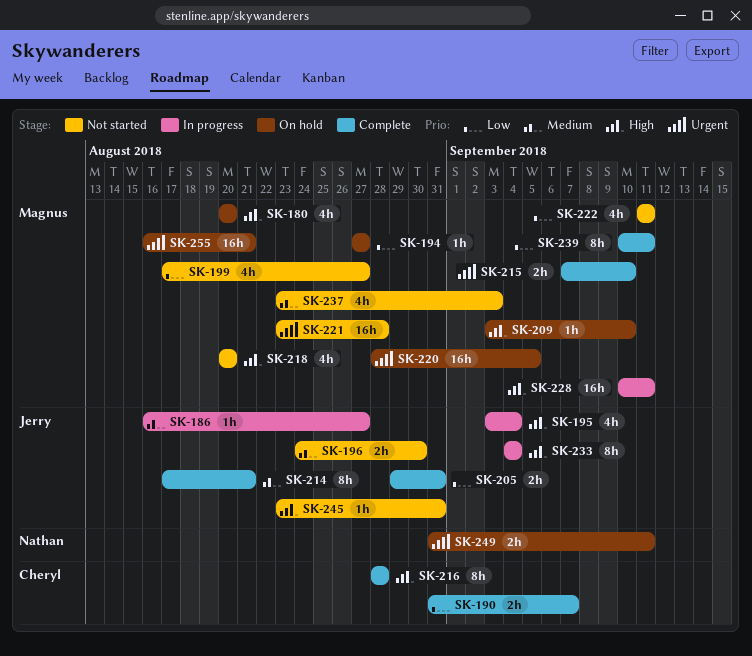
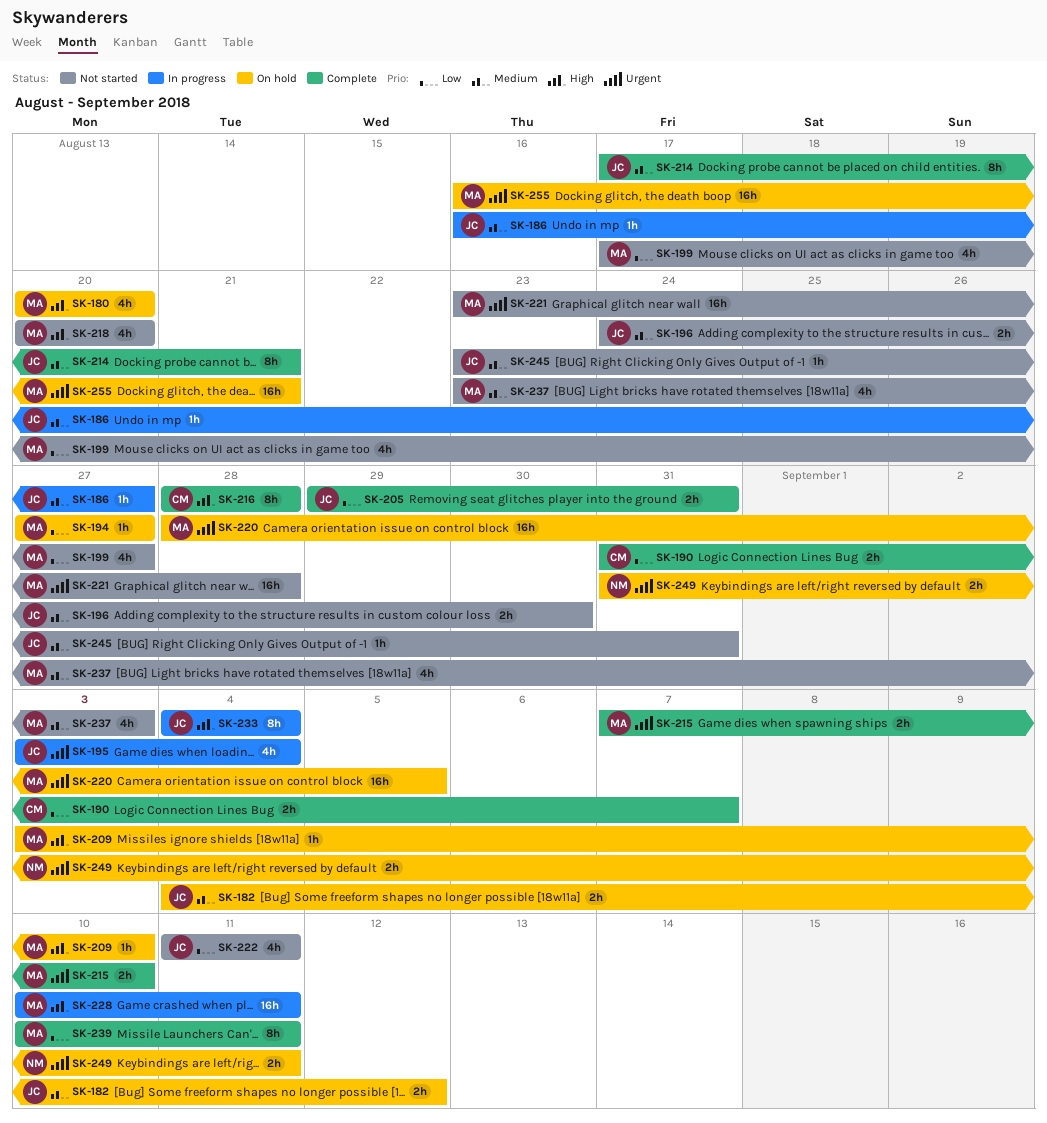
SK-182: none -> present
SK-195, priority: High -> Urgent
SK-222, owner: Magnus -> Jerry
SK-245, priority: High -> Medium

